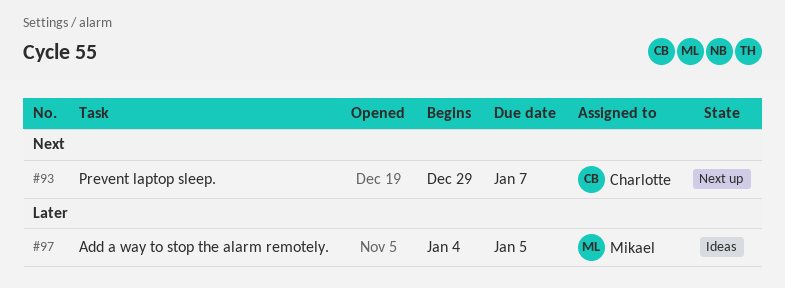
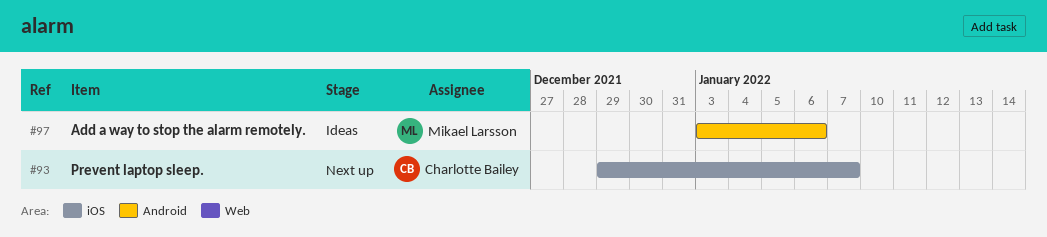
#97, start: Jan 4 -> Jan 3
#97, due: Jan 5 -> Jan 6

